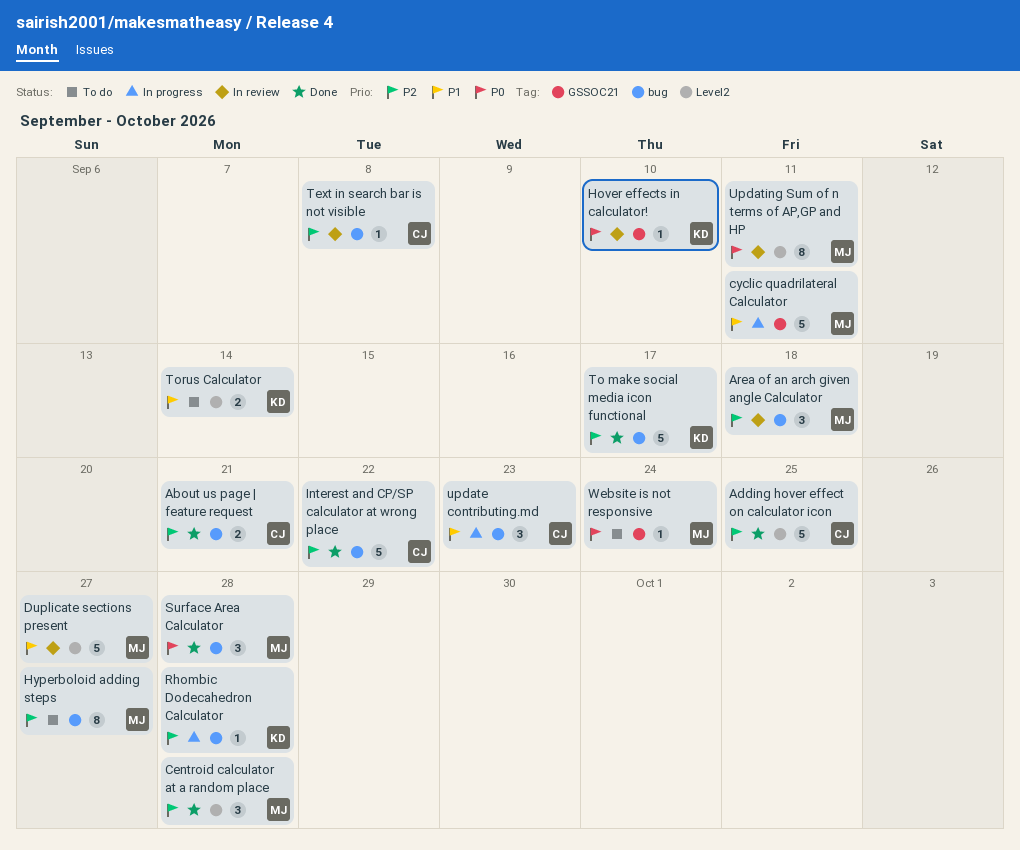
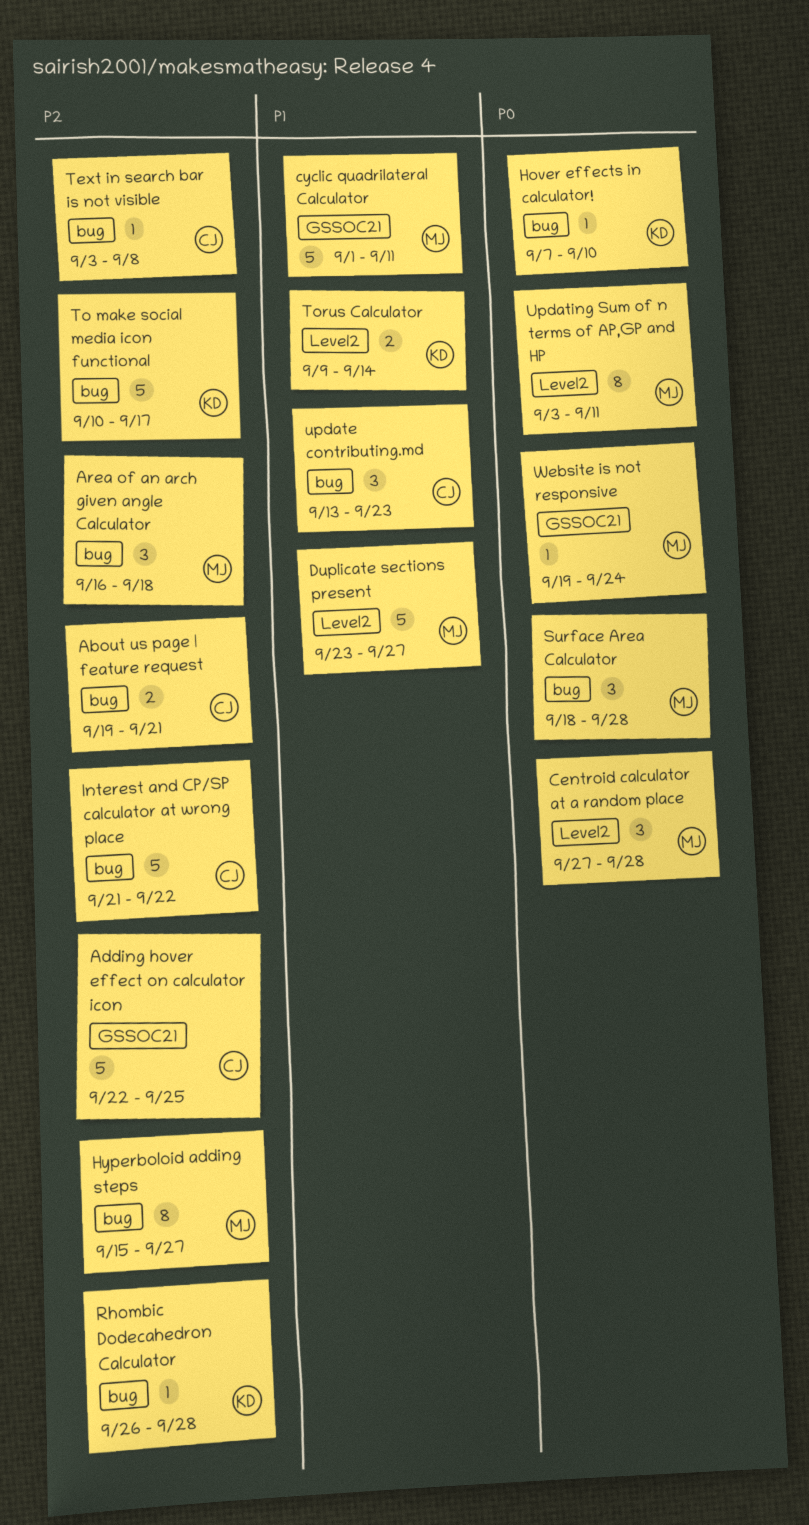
Adding hover effect on calculator icon, label: Level2 -> GSSOC21
Centroid calculator at a random place, priority: P2 -> P0
Hover effects in calculator!, label: GSSOC21 -> bug

